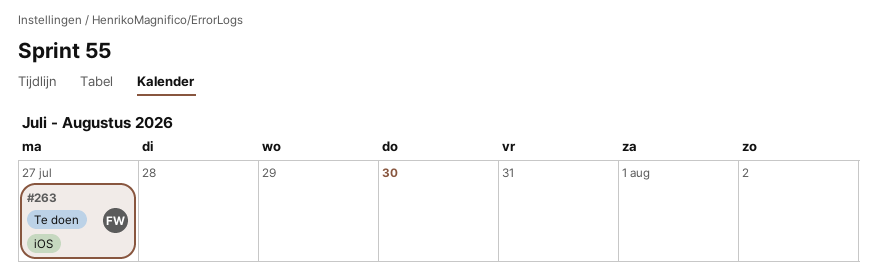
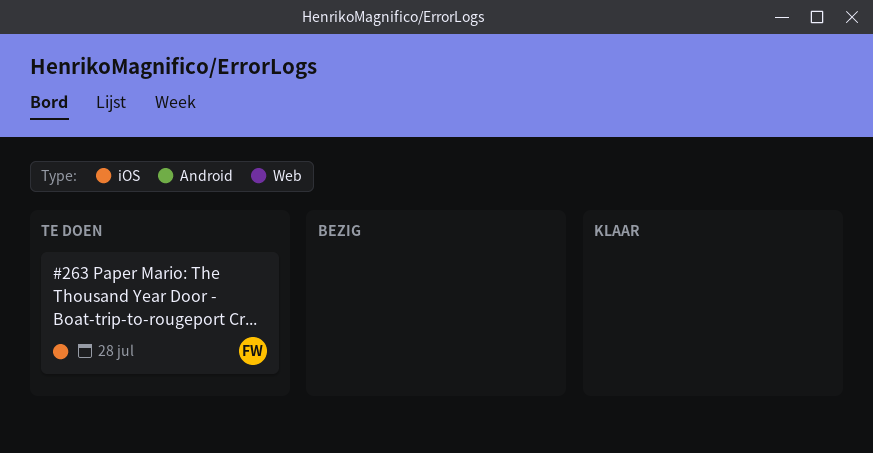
#263, due: Jul 27 -> Jul 28

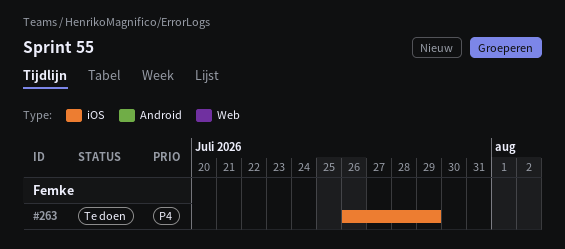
#263, due: Jul 28 -> Jul 29

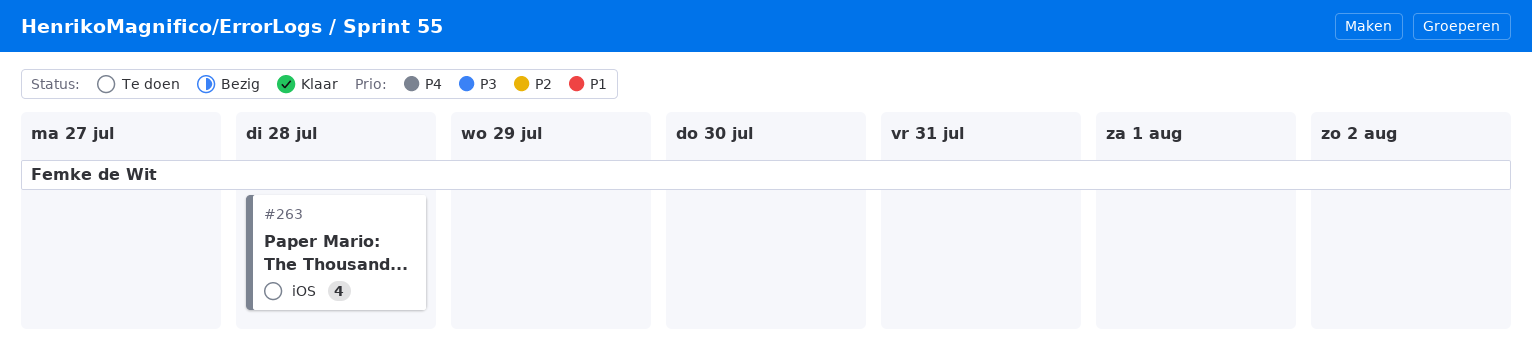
#263, due: Jul 29 -> Jul 28

